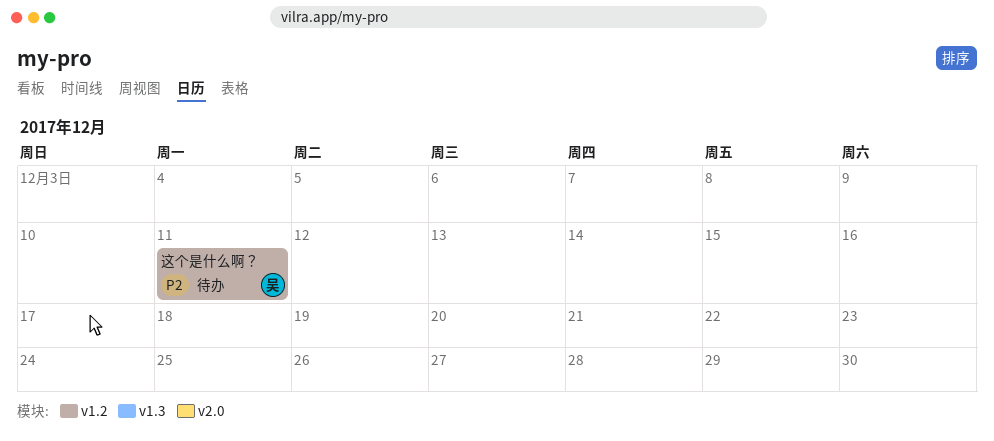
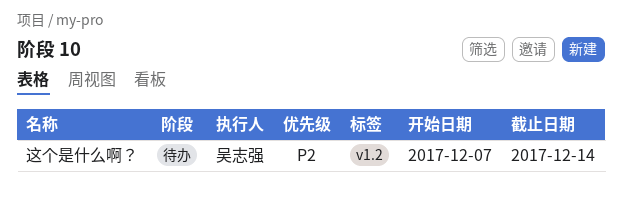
这个是什么啊？, due: Dec 11 -> Dec 14

